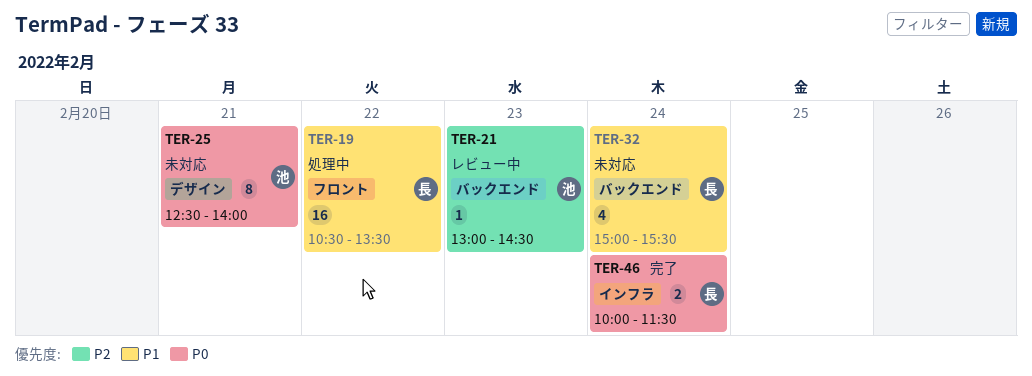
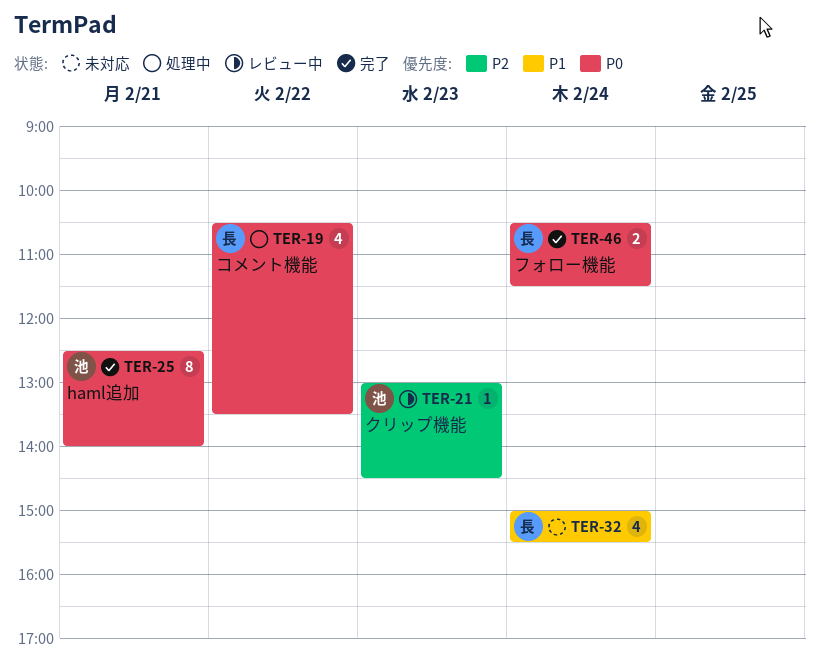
TER-19, priority: P1 -> P0
TER-19, estimate: 16 -> 4
TER-25, status: 未対応 -> 完了
TER-46, begins: 10:00 -> 10:30

